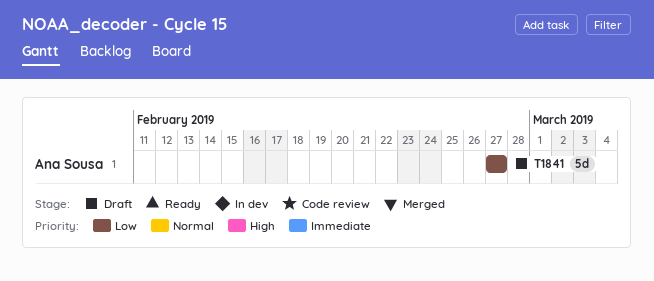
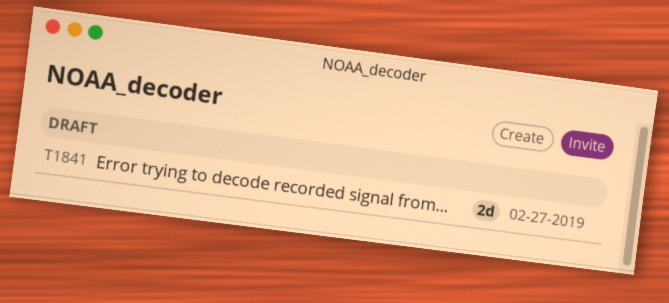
T1841, estimate: 5d -> 2d

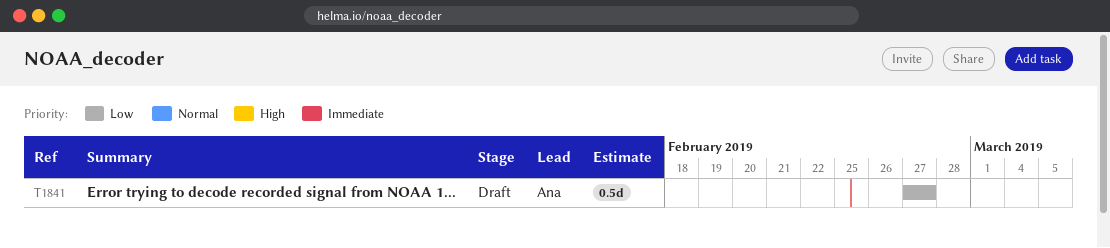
T1841, estimate: 2d -> 0.5d

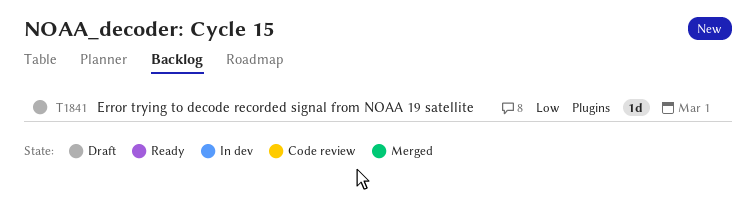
T1841, estimate: 0.5d -> 1d
T1841, due: Feb 27 -> Mar 1

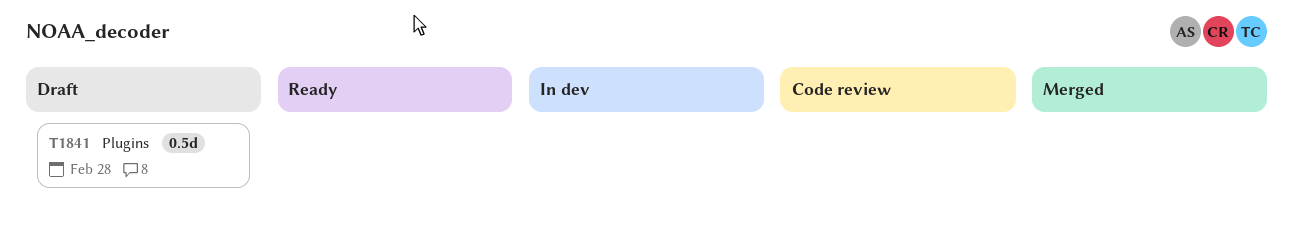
T1841, estimate: 1d -> 0.5d
T1841, due: Mar 1 -> Feb 28

